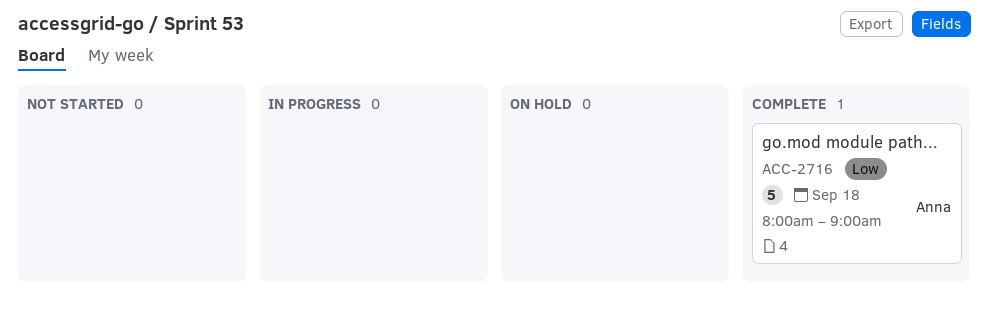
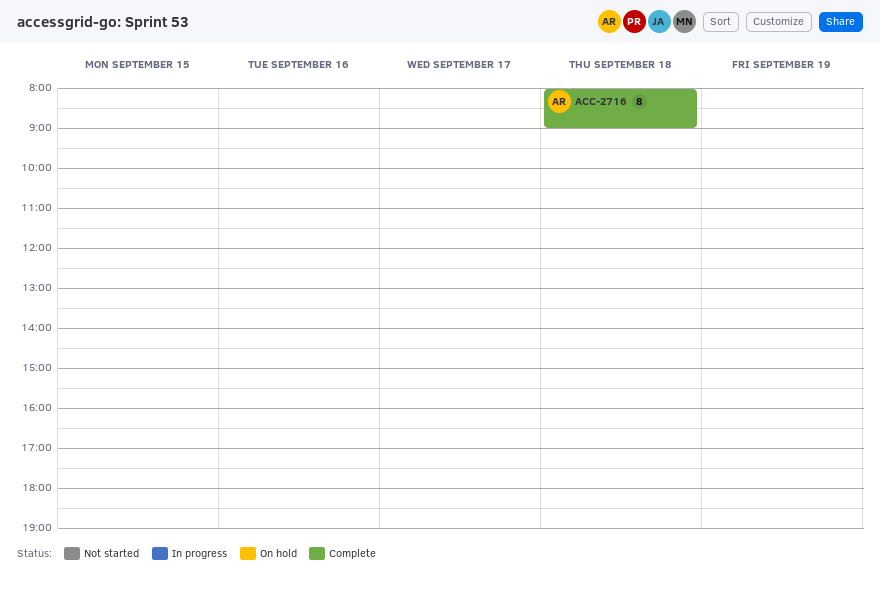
ACC-2716, estimate: 5 -> 8

